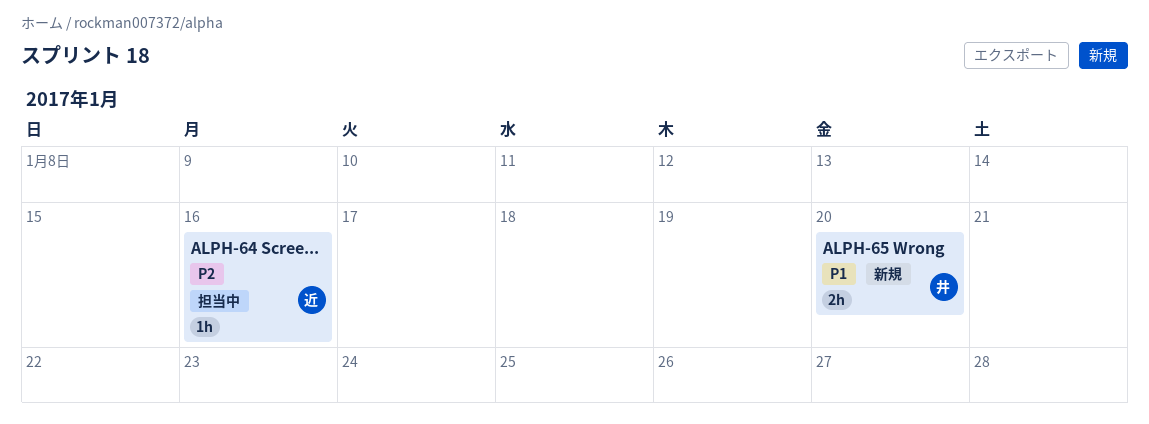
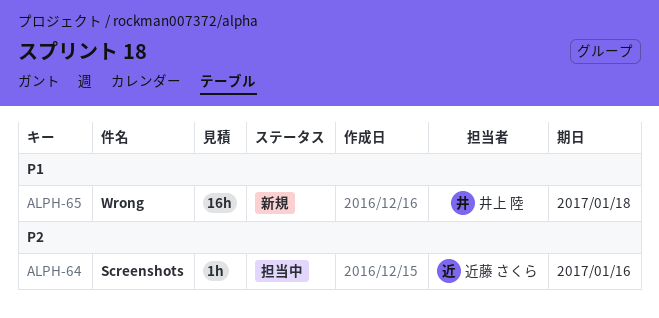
ALPH-65, estimate: 2h -> 16h
ALPH-65, due: Jan 20 -> Jan 18

